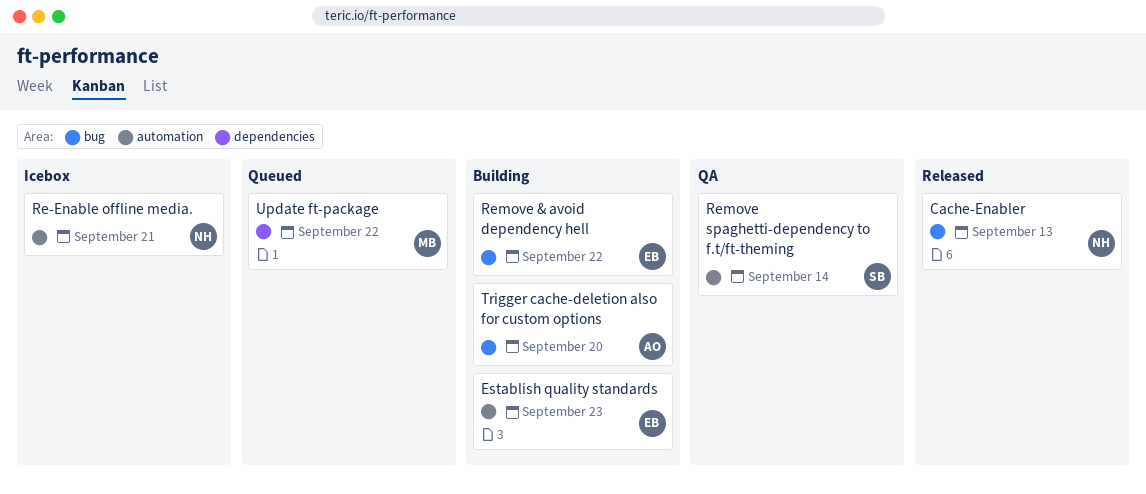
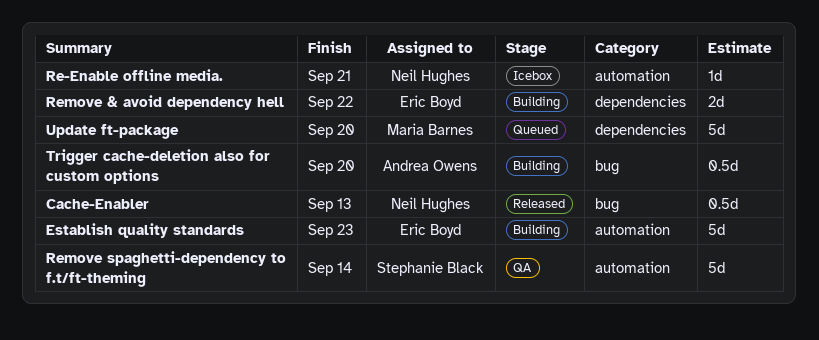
Remove & avoid dependency hell, label: bug -> dependencies
Update ft-package, due: Sep 22 -> Sep 20

